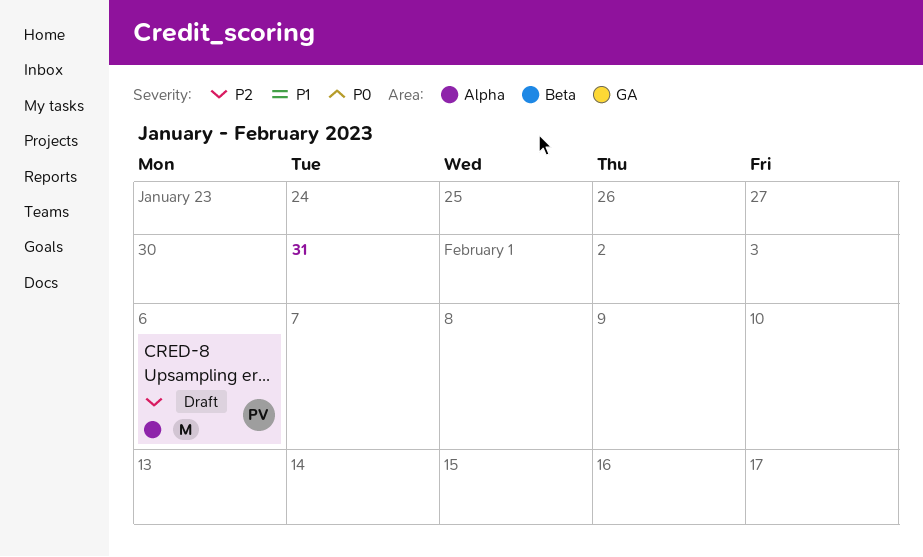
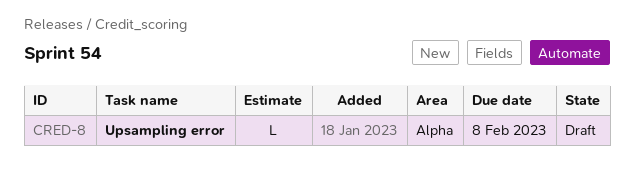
CRED-8, estimate: M -> L
CRED-8, due: Feb 6 -> Feb 8

